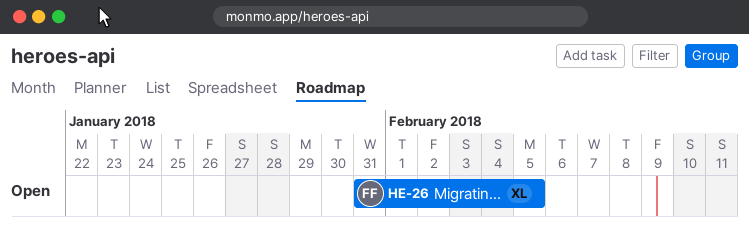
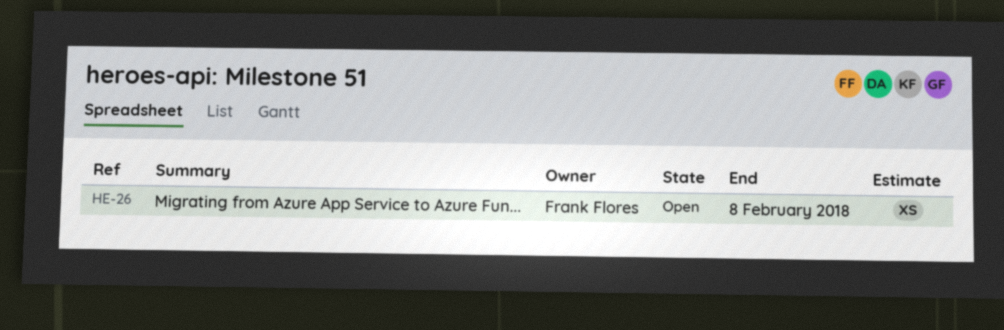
HE-26, estimate: XL -> XS
HE-26, due: Feb 5 -> Feb 8

